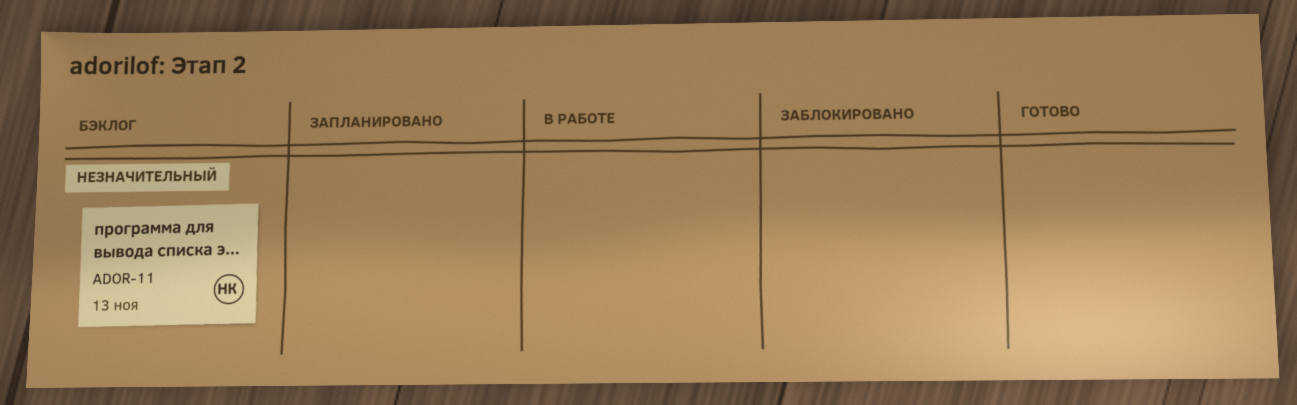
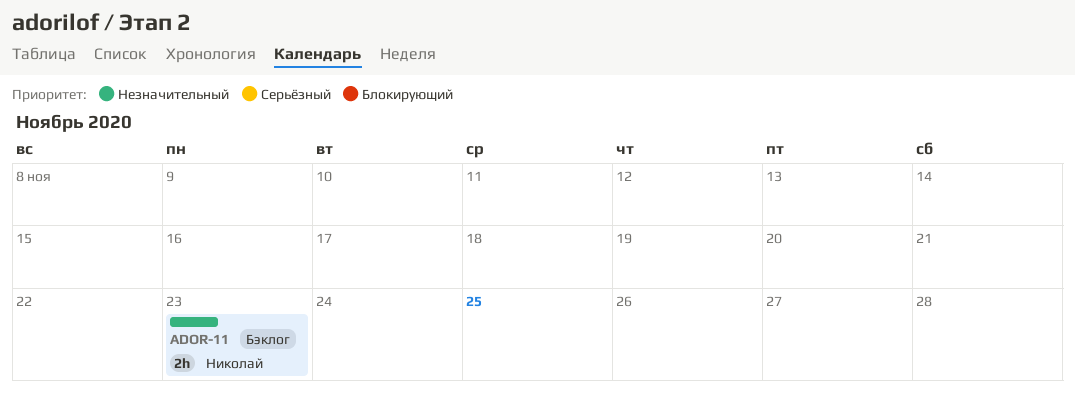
ADOR-11, due: Nov 13 -> Nov 23

